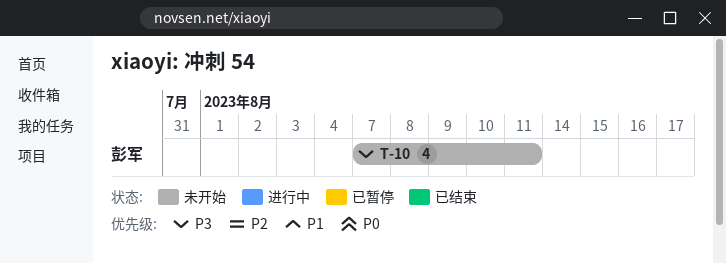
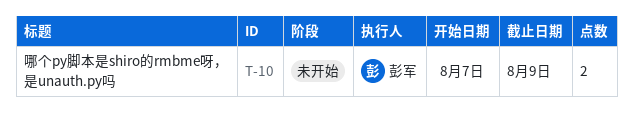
T-10, estimate: 4 -> 2
T-10, due: Aug 11 -> Aug 9

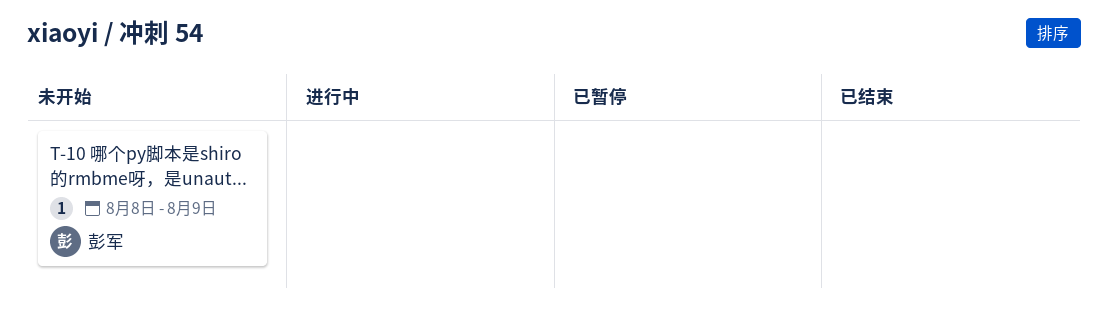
T-10, estimate: 2 -> 1
T-10, start: Aug 7 -> Aug 8

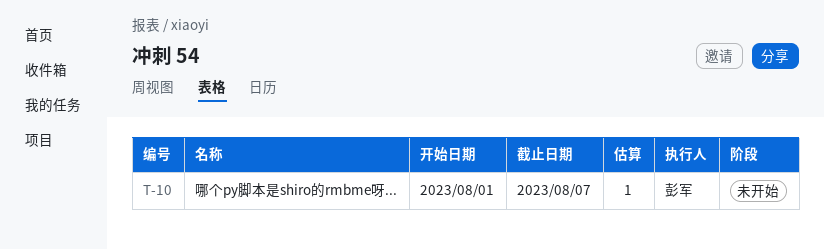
T-10, start: Aug 8 -> Aug 1
T-10, due: Aug 9 -> Aug 7

